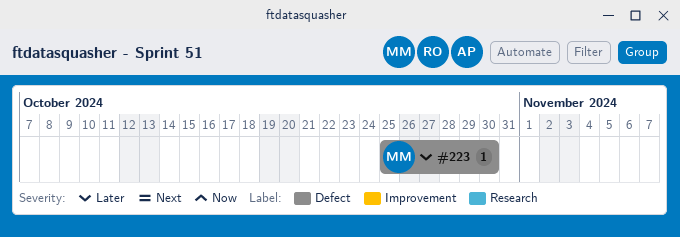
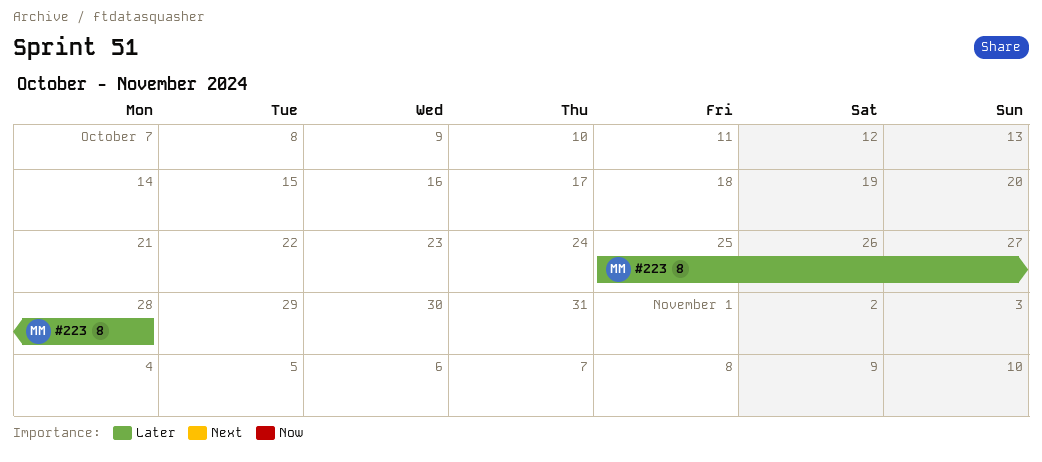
#223, estimate: 1 -> 8
#223, due: Oct 30 -> Oct 28

